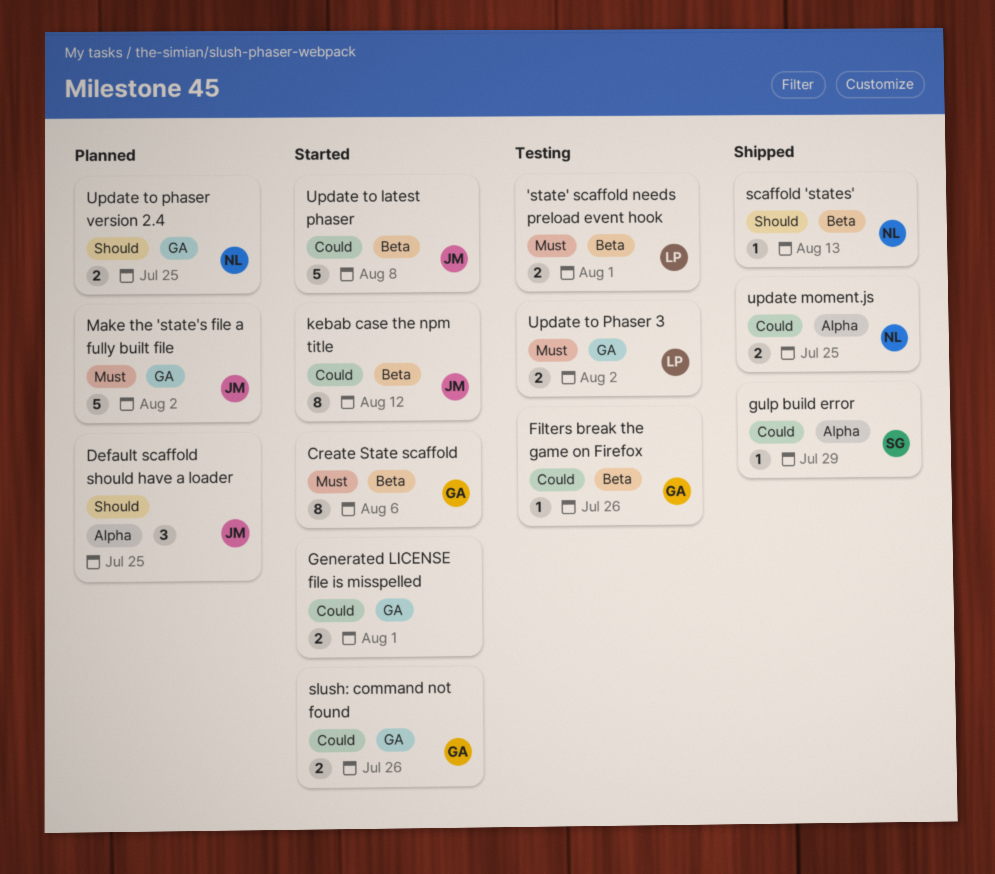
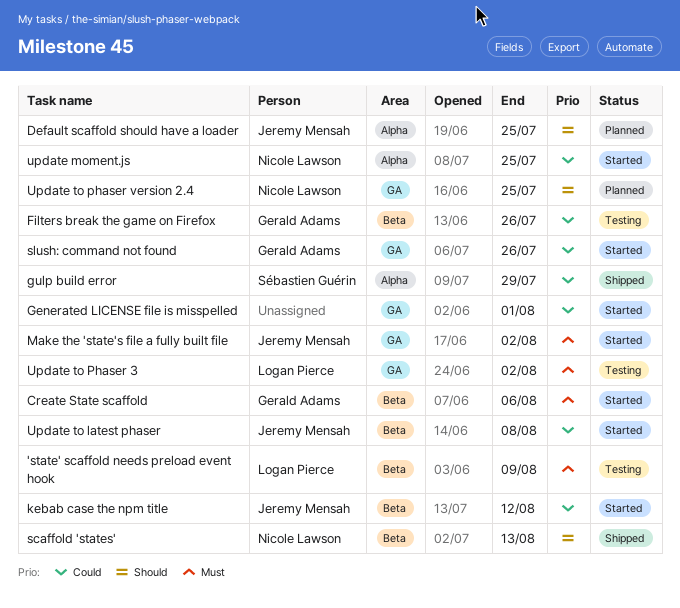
'state' scaffold needs preload event hook, due: Aug 1 -> Aug 9
Make the 'state's file a fully built file, status: Planned -> Started
update moment.js, status: Shipped -> Started

